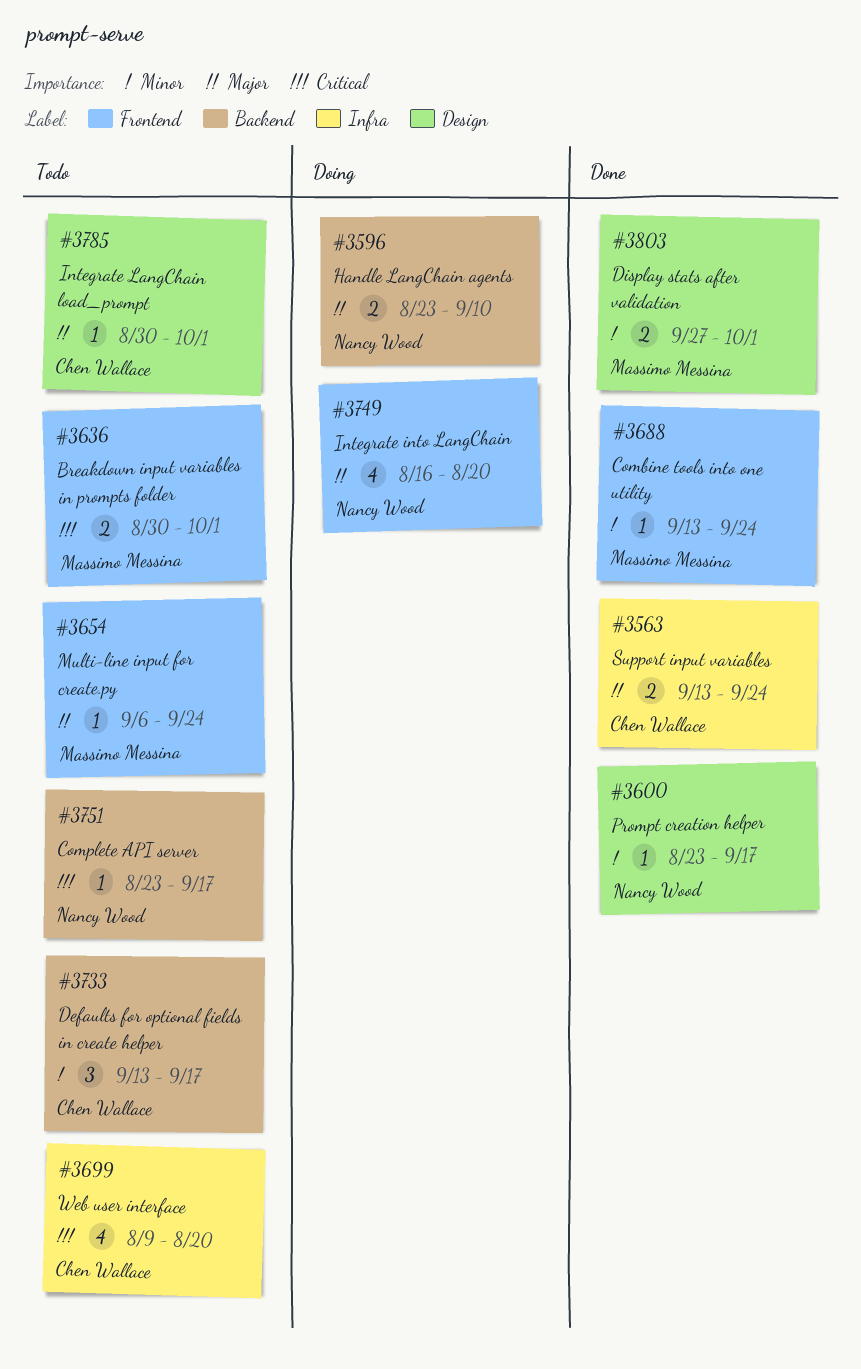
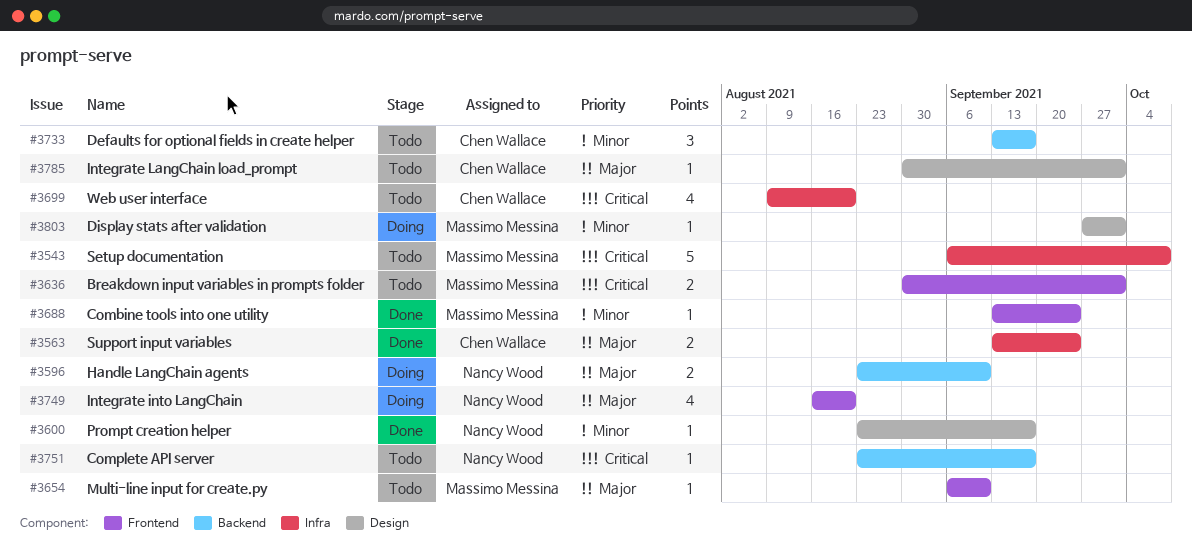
#3543: none -> present
#3654, due: Sep 24 -> Sep 10
#3803, status: Done -> Doing
#3803, estimate: 2 -> 1

